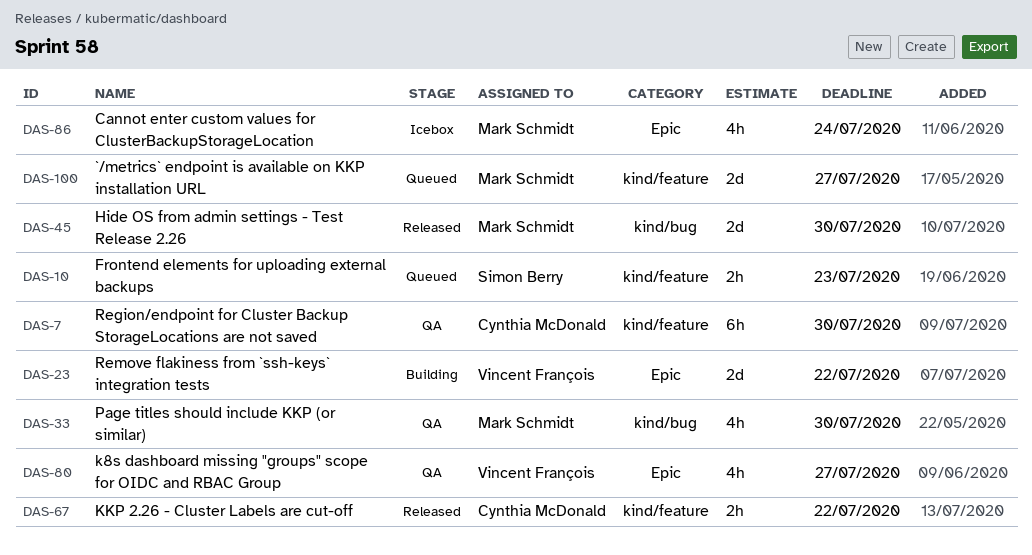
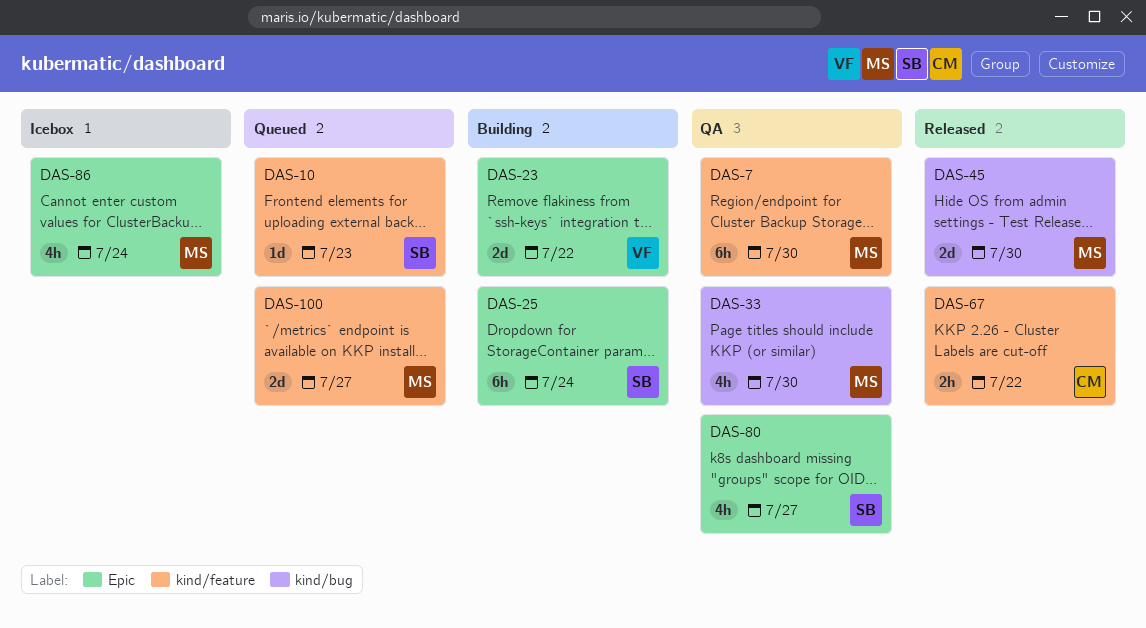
DAS-7, owner: Cynthia McDonald -> Mark Schmidt
DAS-10, estimate: 2h -> 1d
DAS-25: none -> present
DAS-80, owner: Vincent François -> Simon Berry

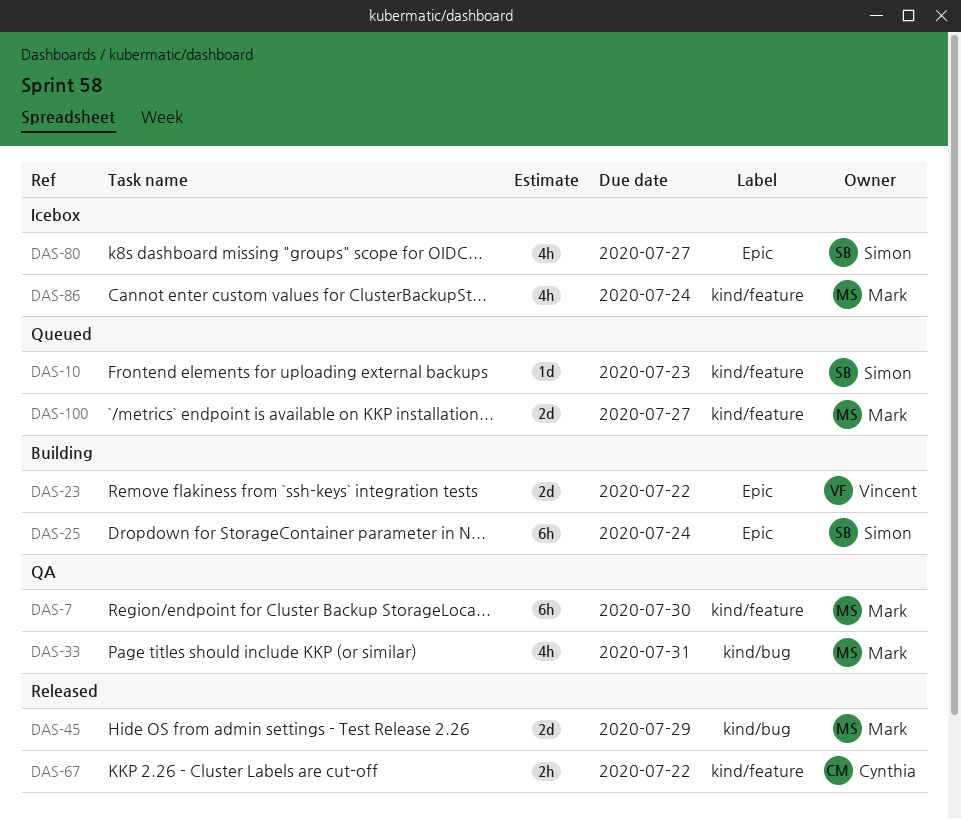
DAS-33, due: Jul 30 -> Jul 31
DAS-45, due: Jul 30 -> Jul 29
DAS-80, status: QA -> Icebox
DAS-86, label: Epic -> kind/feature

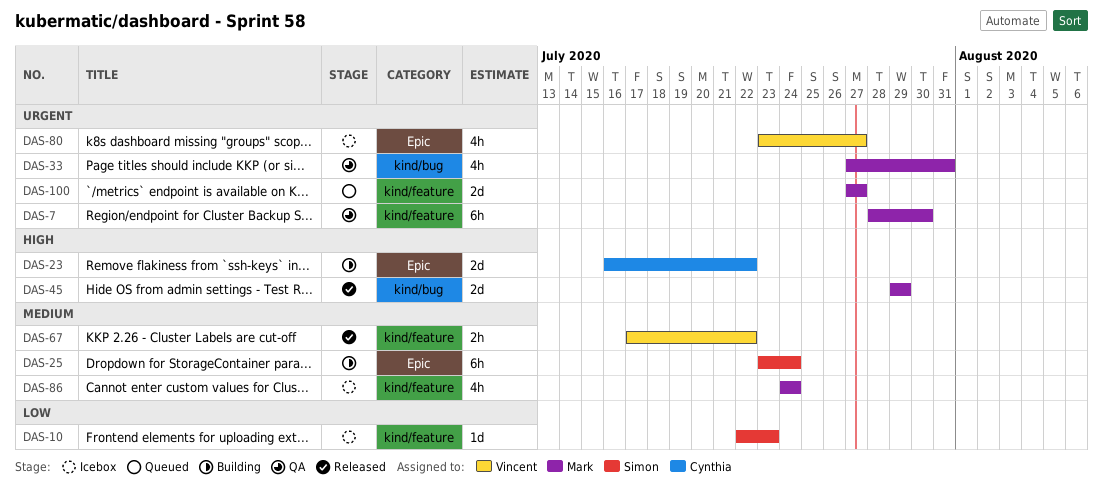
DAS-10, status: Queued -> Icebox
DAS-23, owner: Vincent -> Cynthia
DAS-67, owner: Cynthia -> Vincent
DAS-80, owner: Simon -> Vincent

